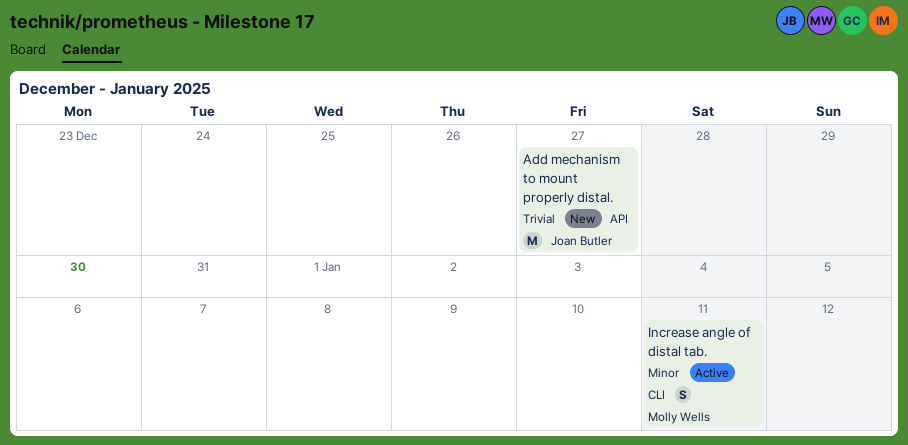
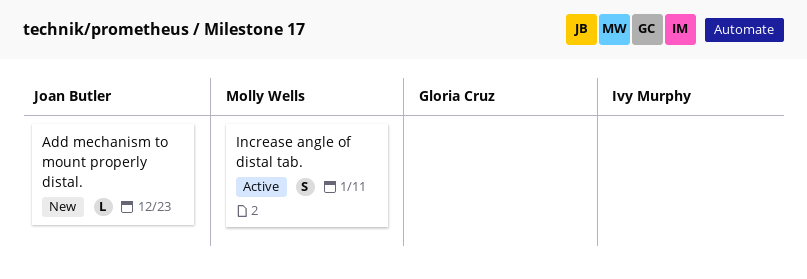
Add mechanism to mount properly distal., estimate: M -> L
Add mechanism to mount properly distal., due: Dec 27 -> Dec 23

